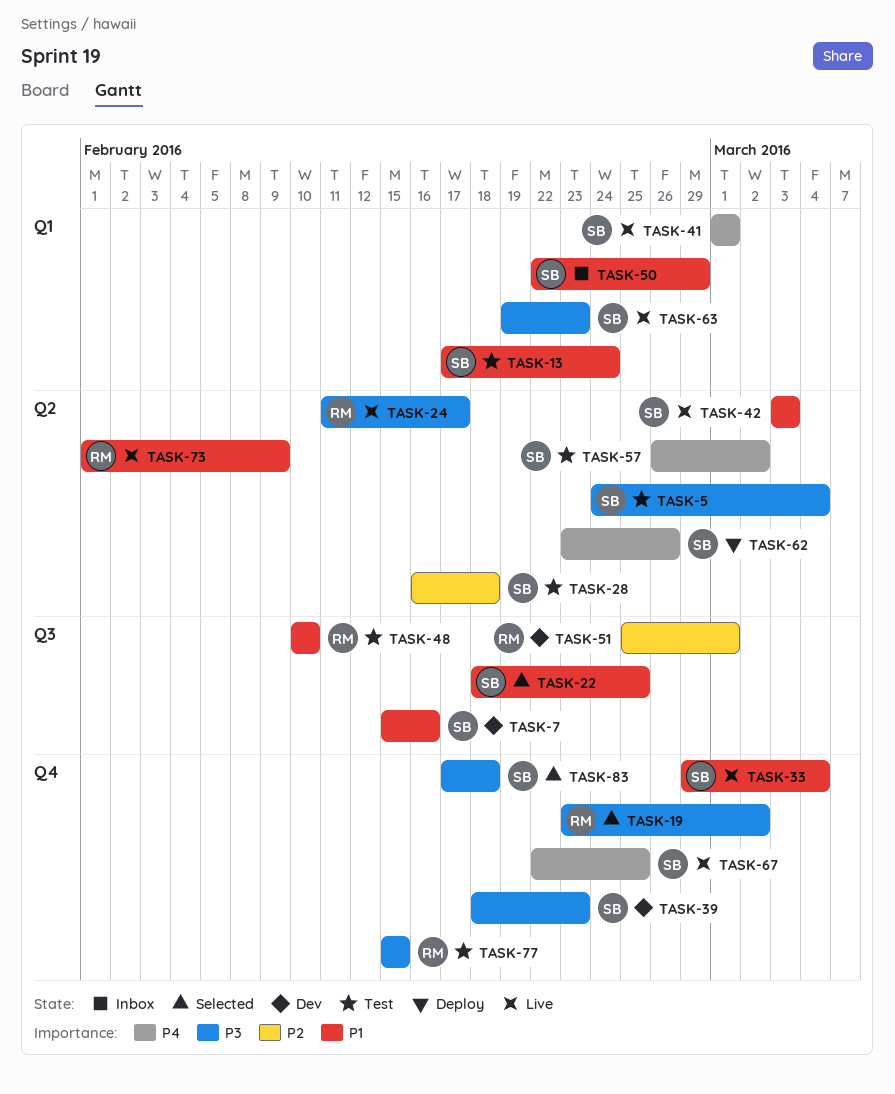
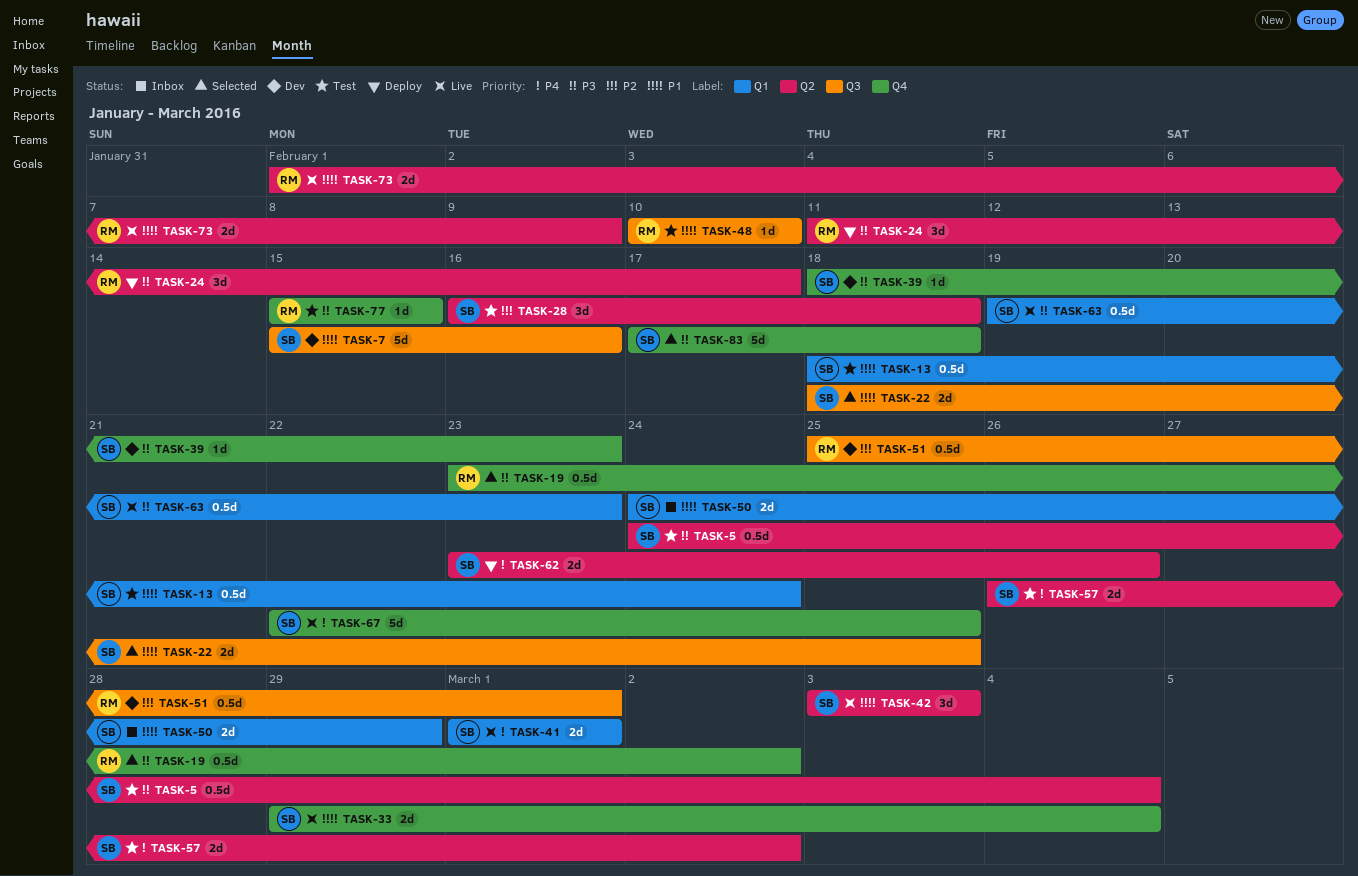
TASK-13, start: Feb 17 -> Feb 18
TASK-24, status: Live -> Deploy
TASK-50, start: Feb 22 -> Feb 24

